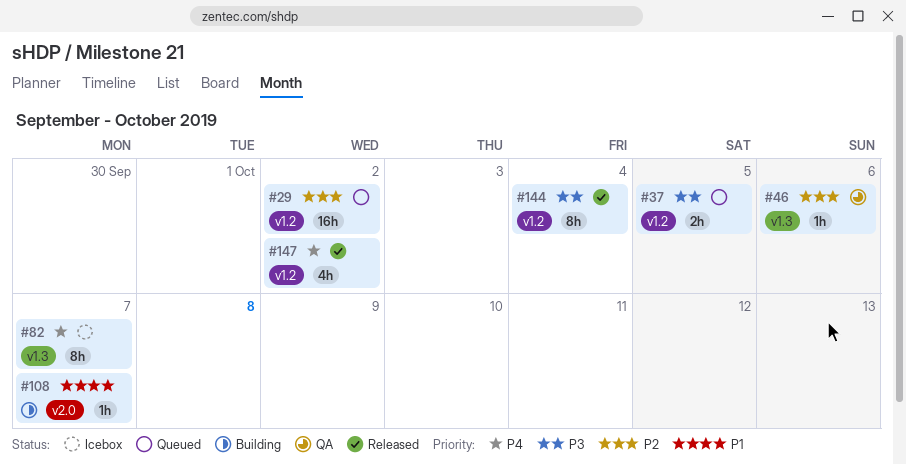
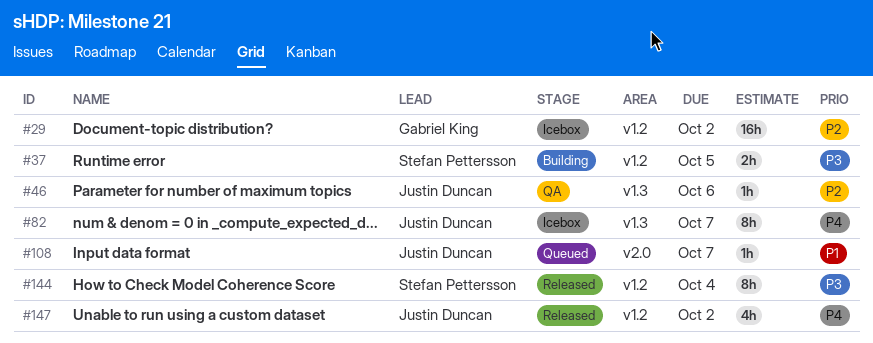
#29, status: Queued -> Icebox
#37, status: Queued -> Building
#108, status: Building -> Queued

